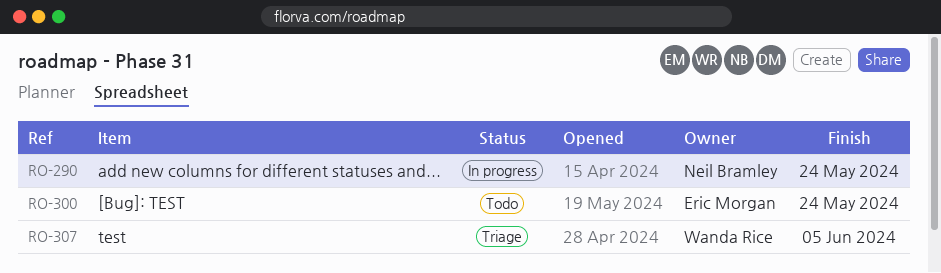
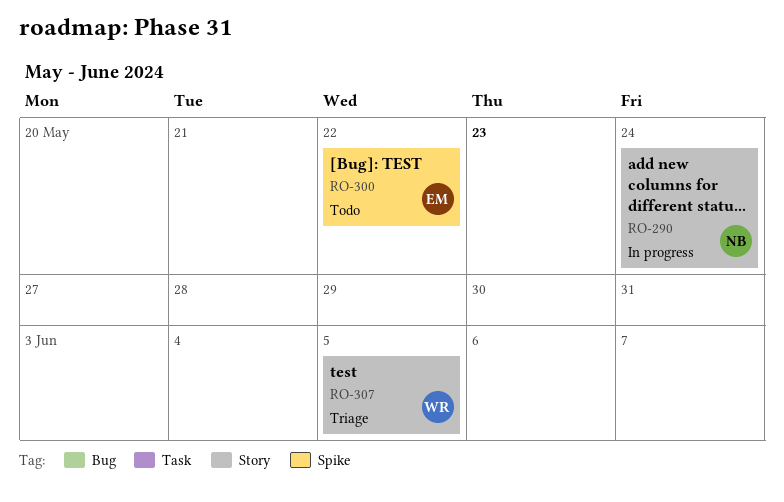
RO-300, due: May 24 -> May 22

